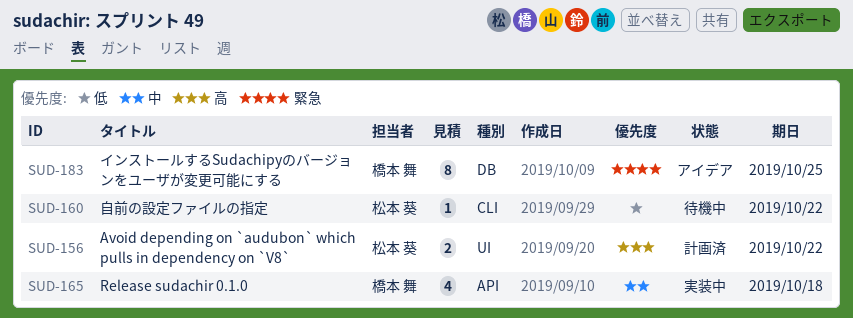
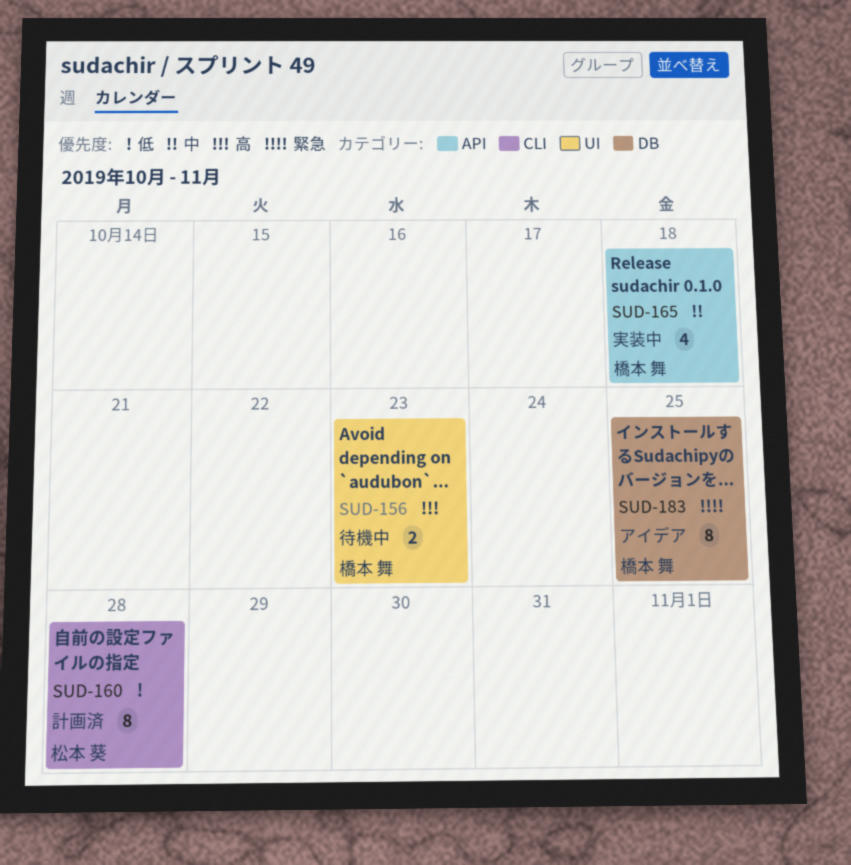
SUD-156, status: 計画済 -> 待機中
SUD-156, owner: 松本 葵 -> 橋本 舞
SUD-156, due: Oct 22 -> Oct 23
SUD-160, status: 待機中 -> 計画済
SUD-160, estimate: 1 -> 8
SUD-160, due: Oct 22 -> Oct 28

